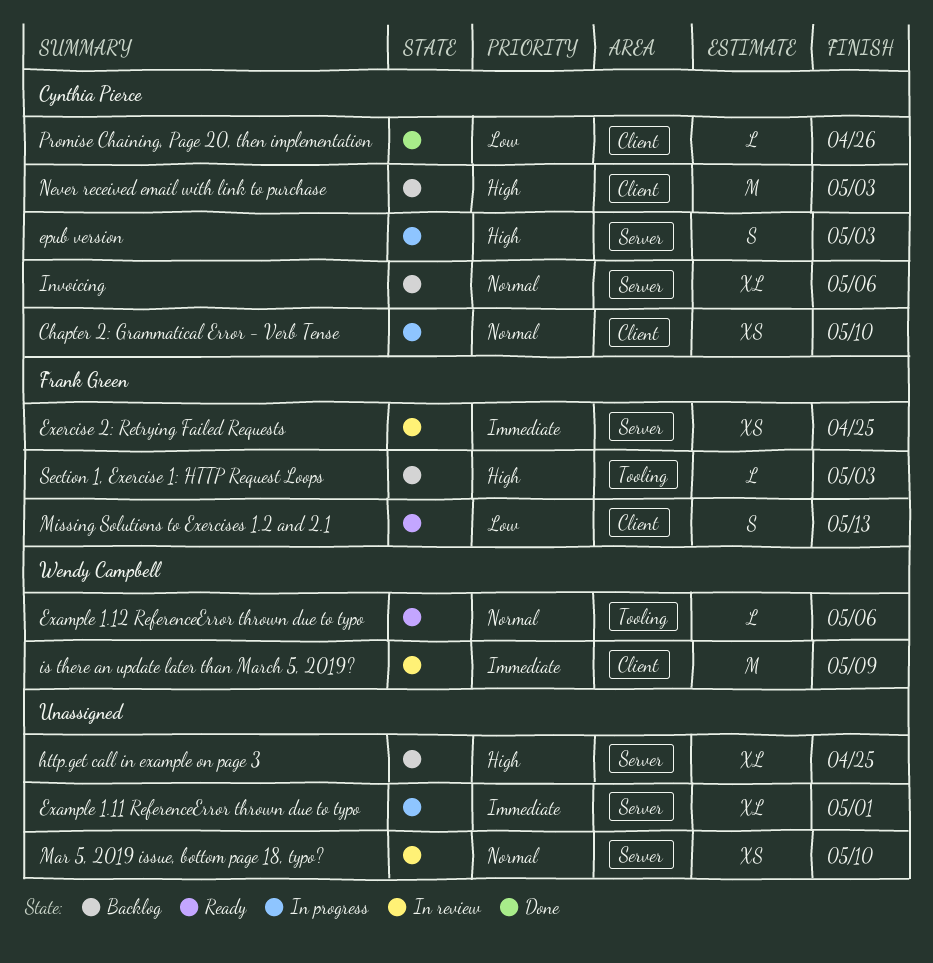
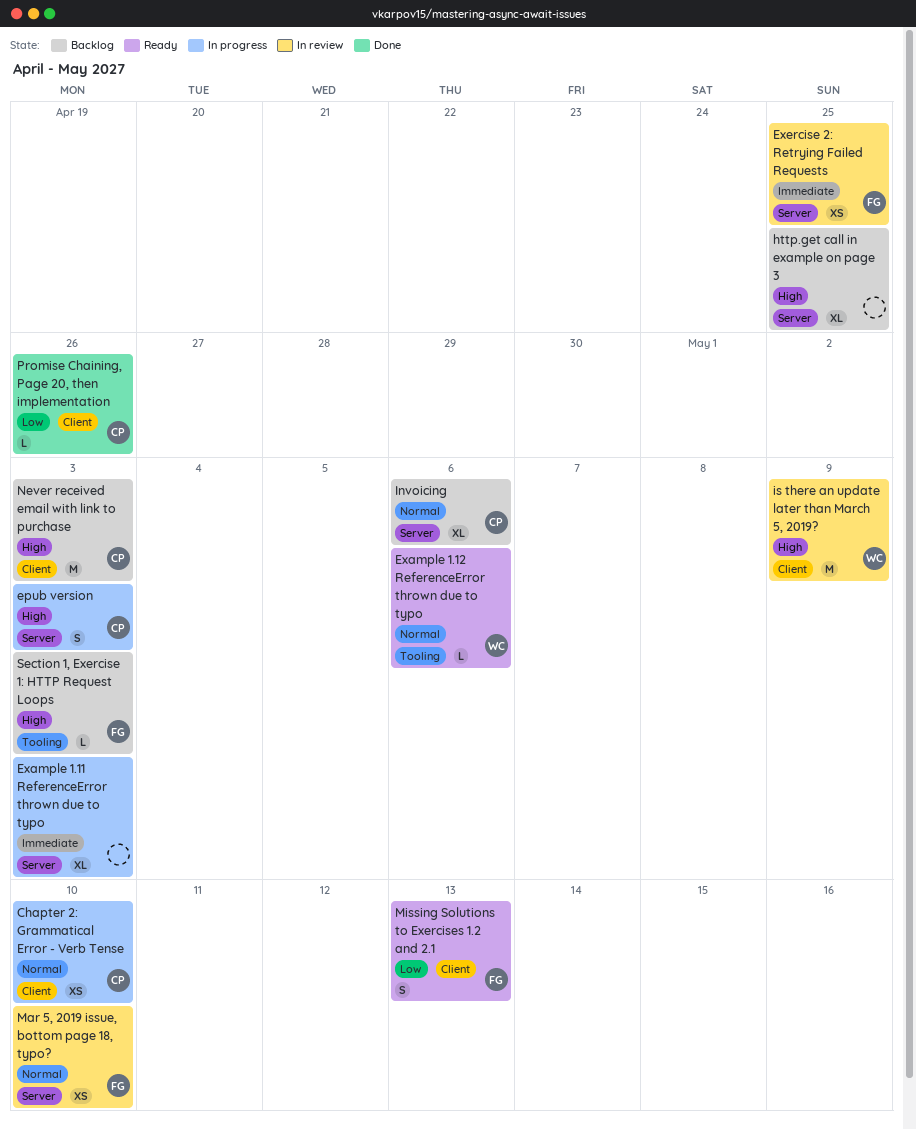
Example 1.11 ReferenceError thrown due to typo, due: May 1 -> May 3
is there an update later than March 5, 2019?, priority: Immediate -> High
Mar 5, 2019 issue, bottom page 18, typo?, owner: none -> Frank Green

